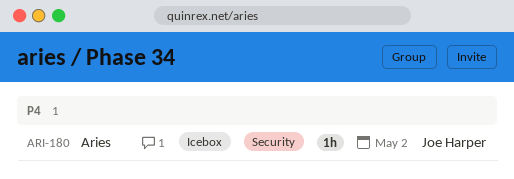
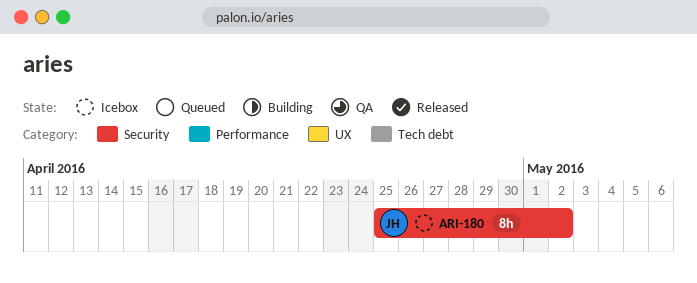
ARI-180, estimate: 1h -> 8h

